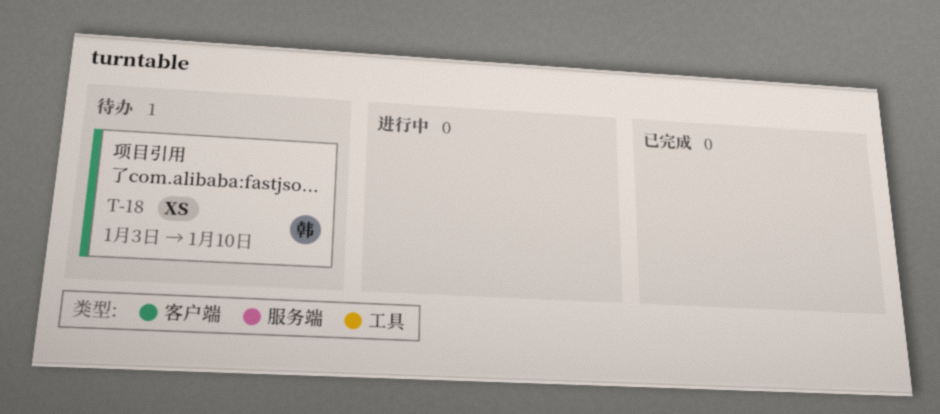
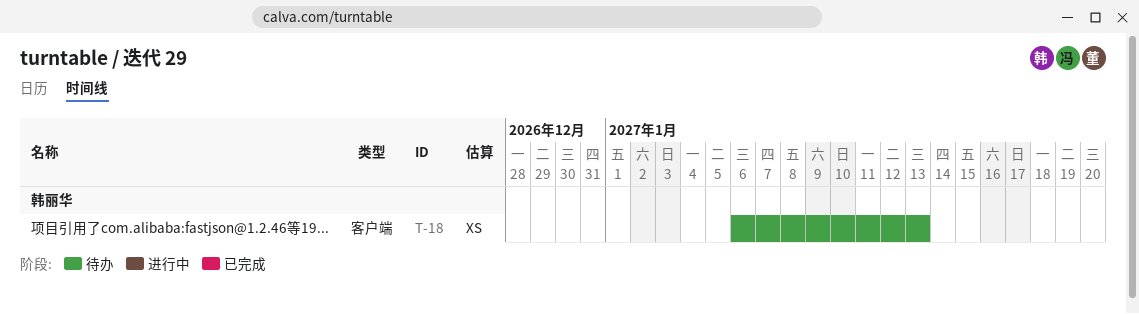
T-18, start: Jan 3 -> Jan 6
T-18, due: Jan 10 -> Jan 13

